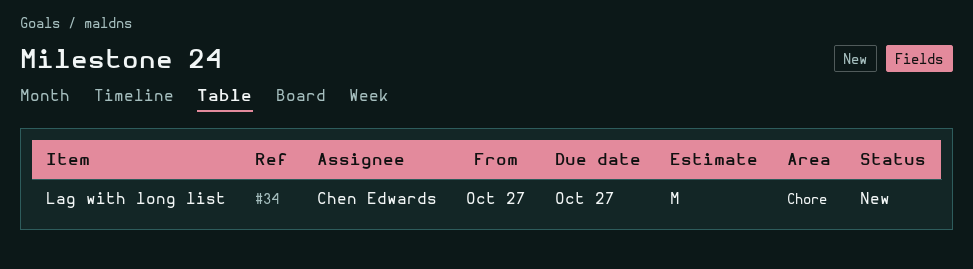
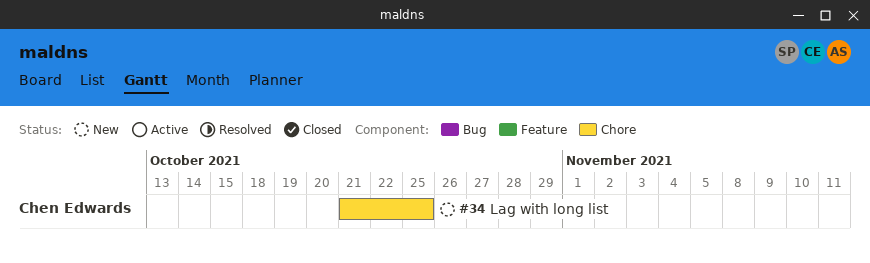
#34, start: Oct 27 -> Oct 21
#34, due: Oct 27 -> Oct 25

